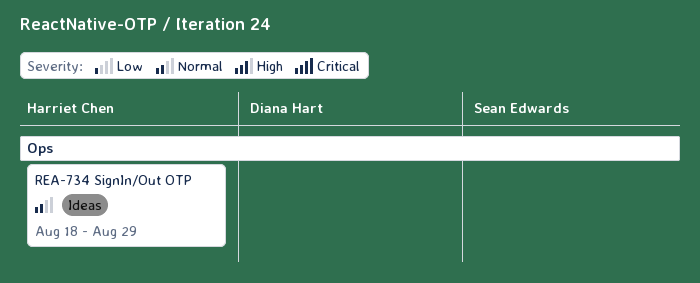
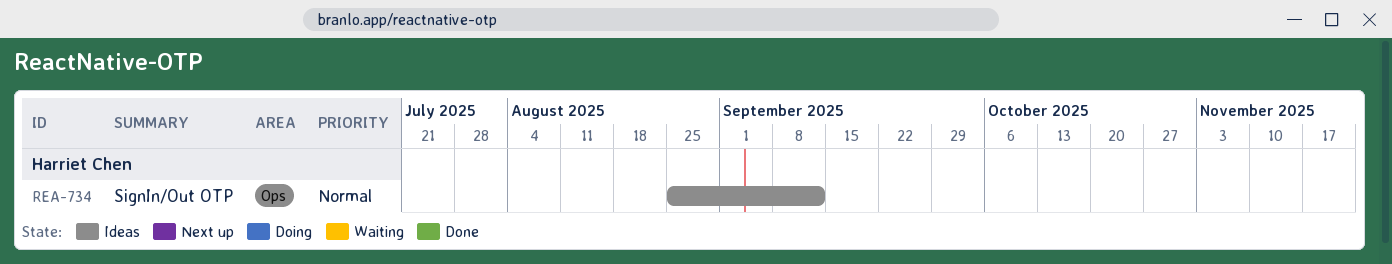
REA-734, start: Aug 18 -> Aug 25
REA-734, due: Aug 29 -> Sep 12

